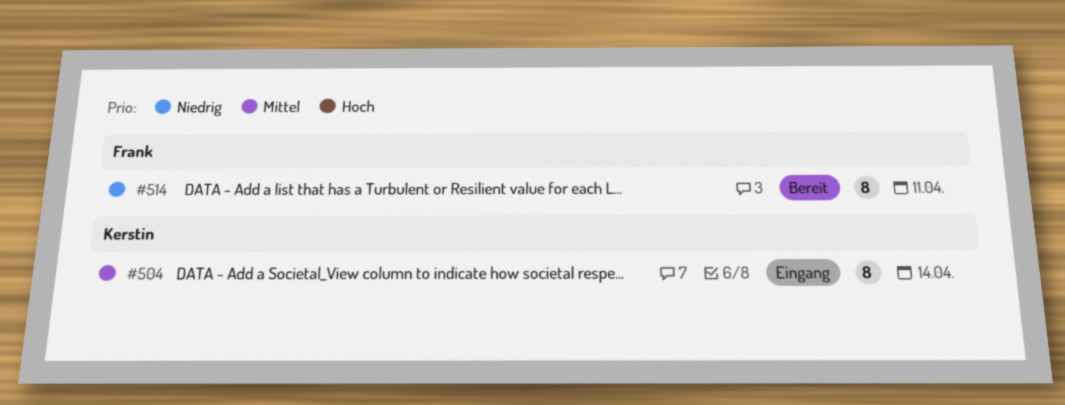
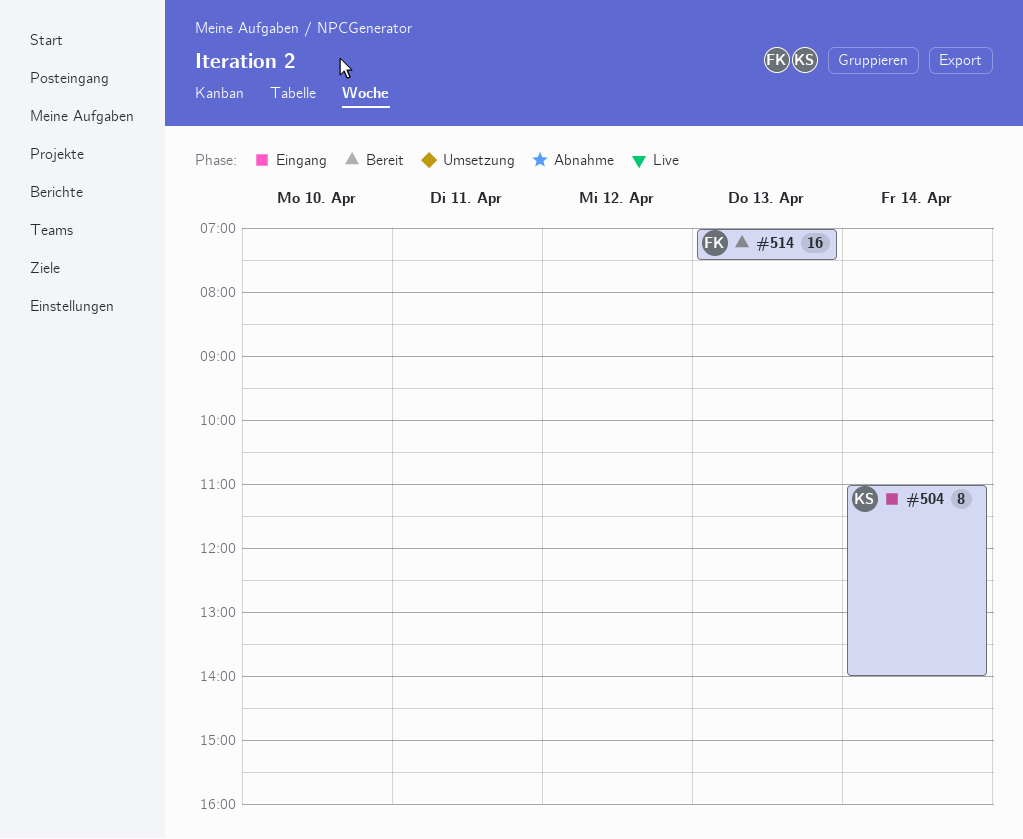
#514, estimate: 8 -> 16
#514, day: Apr 11 -> Apr 13

